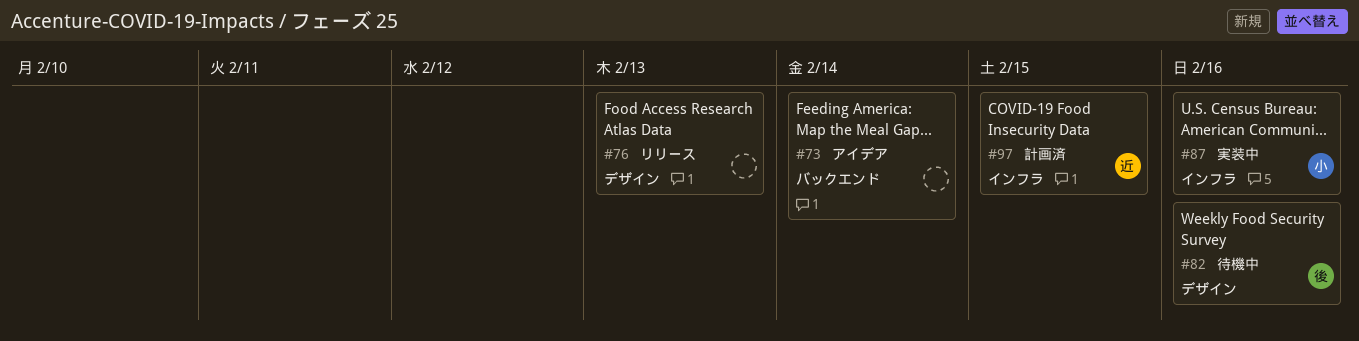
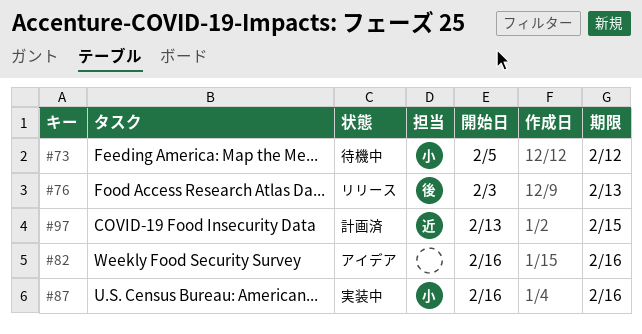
#73, status: アイデア -> 待機中
#73, owner: none -> 小
#73, due: Feb 14 -> Feb 12
#76, owner: none -> 後
#82, status: 待機中 -> アイデア
#82, owner: 後 -> none

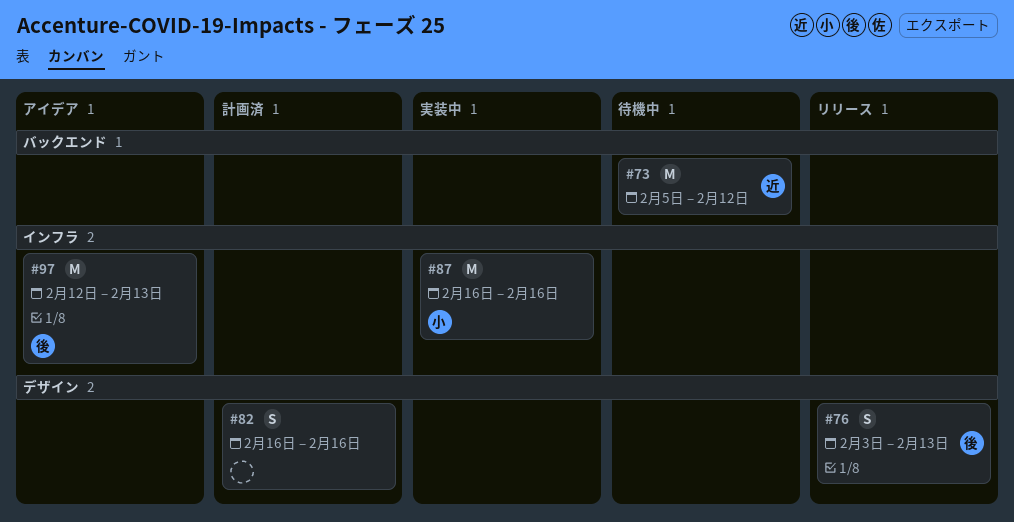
#73, owner: 小 -> 近
#82, status: アイデア -> 計画済
#97, status: 計画済 -> アイデア
#97, owner: 近 -> 後
#97, start: Feb 13 -> Feb 12
#97, due: Feb 15 -> Feb 13

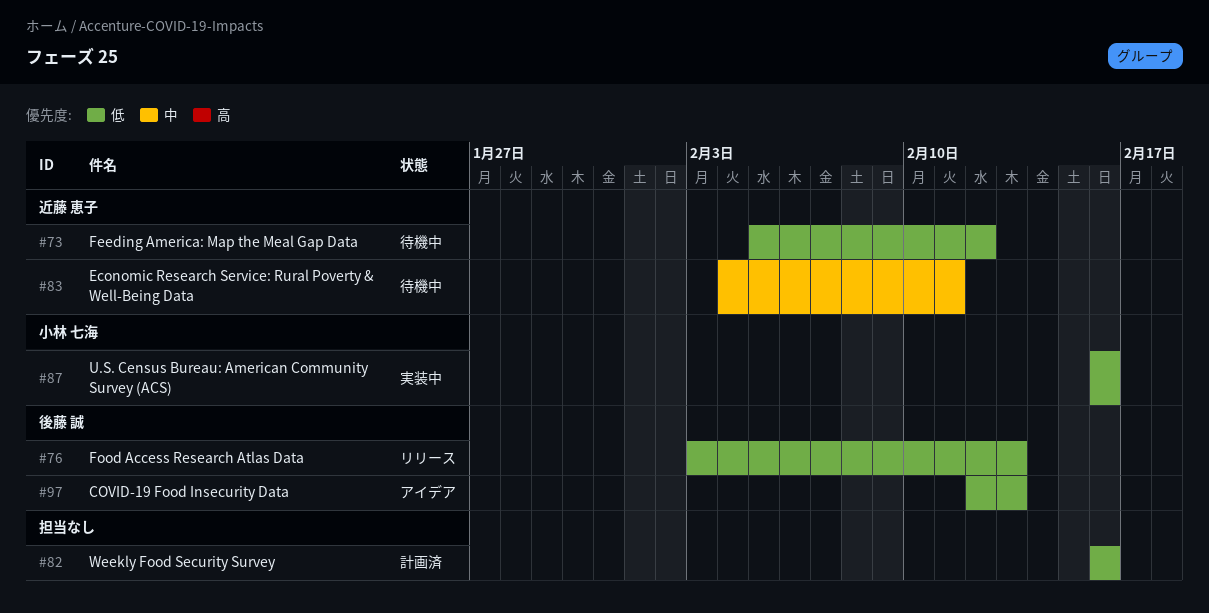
#83: none -> present

